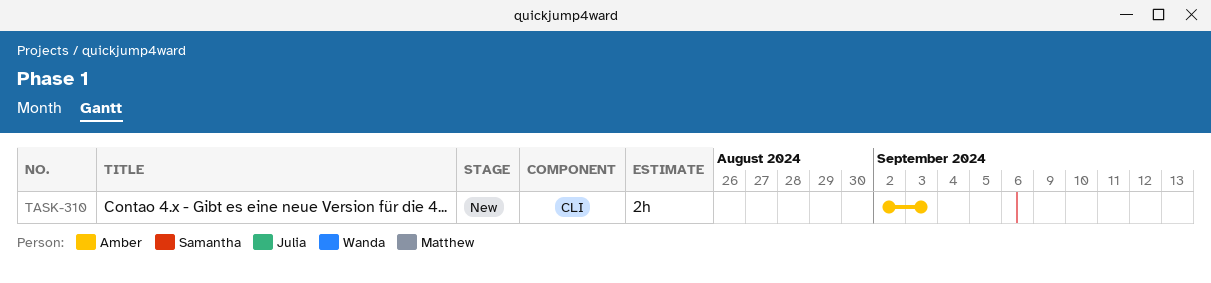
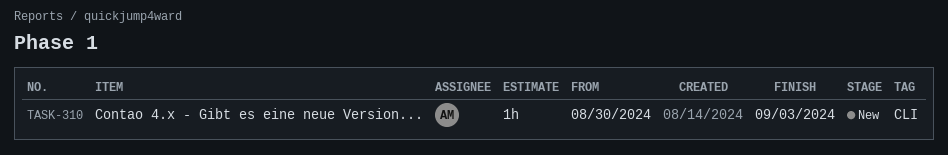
TASK-310, estimate: 2h -> 1h
TASK-310, start: Sep 2 -> Aug 30

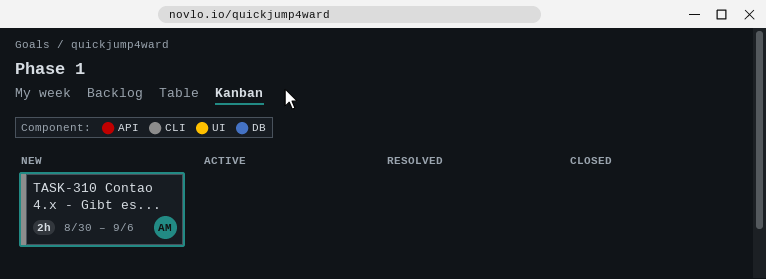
TASK-310, estimate: 1h -> 2h
TASK-310, due: Sep 3 -> Sep 6

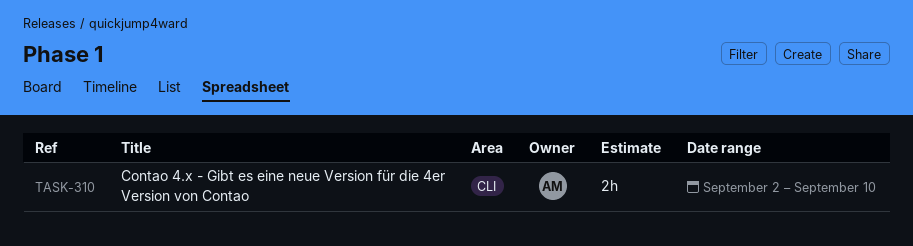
TASK-310, start: Aug 30 -> Sep 2
TASK-310, due: Sep 6 -> Sep 10

